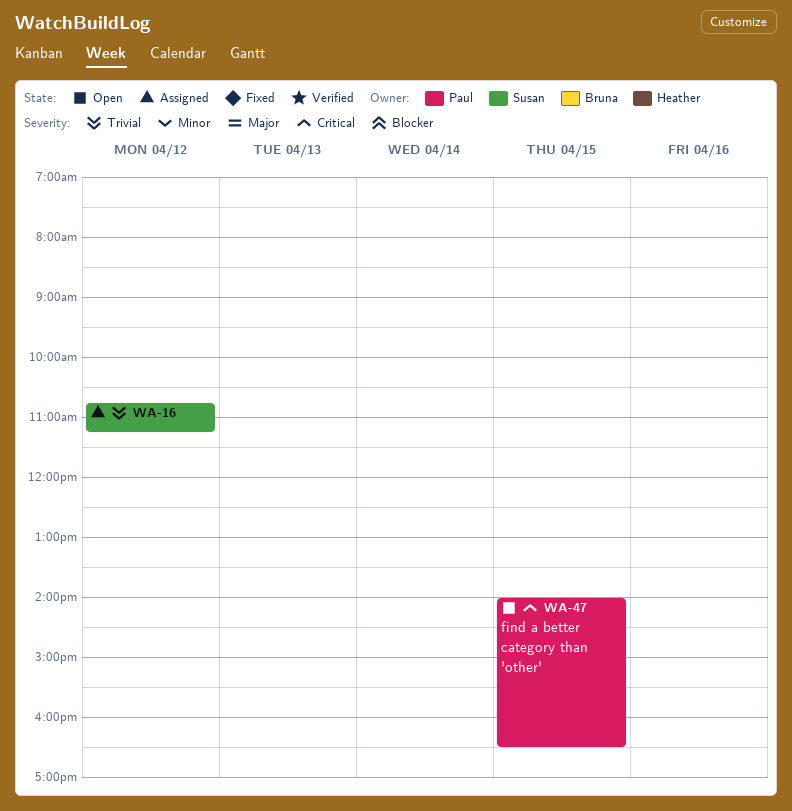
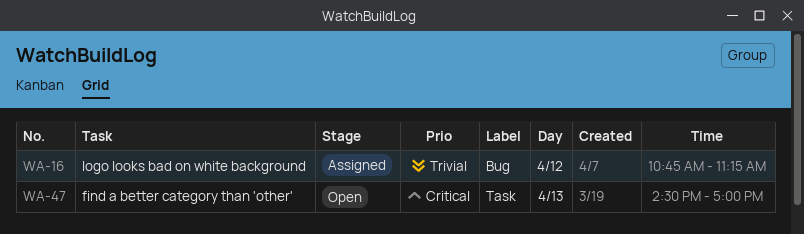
WA-47, day: Apr 15 -> Apr 13
WA-47, begins: 14:00 -> 14:30
WA-47, ends: 16:30 -> 17:00

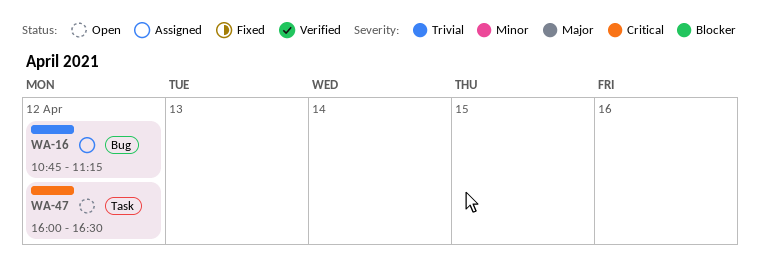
WA-47, day: Apr 13 -> Apr 12
WA-47, begins: 14:30 -> 16:00
WA-47, ends: 17:00 -> 16:30

